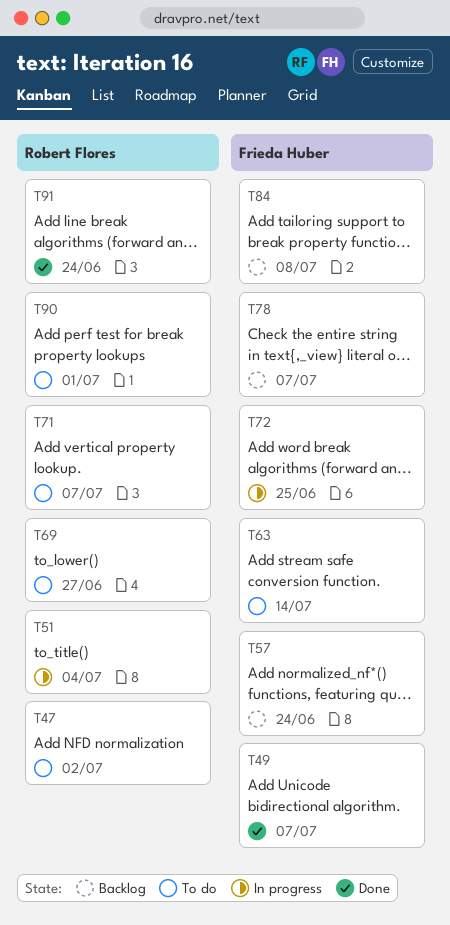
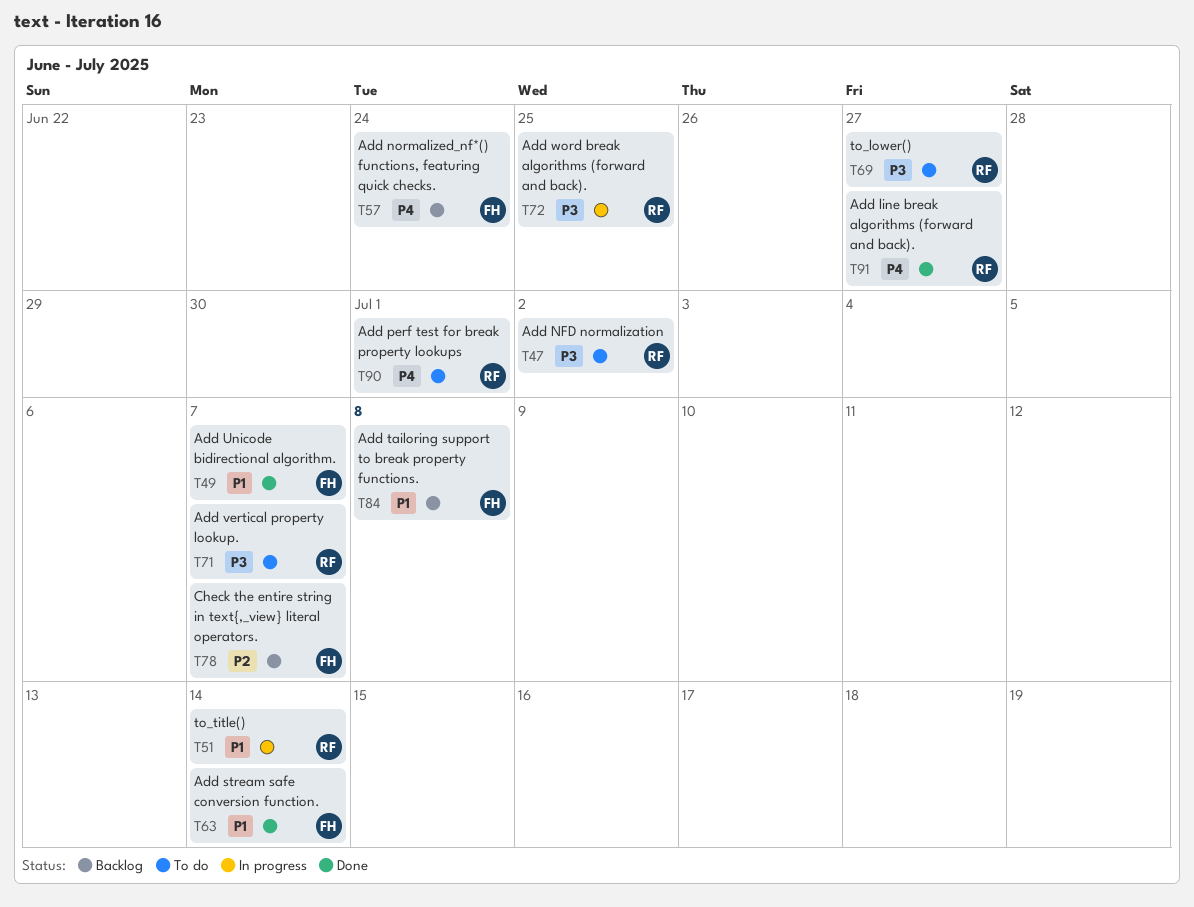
T51, due: Jul 4 -> Jul 14
T63, status: To do -> Done
T72, owner: Frieda Huber -> Robert Flores
T91, due: Jun 24 -> Jun 27

